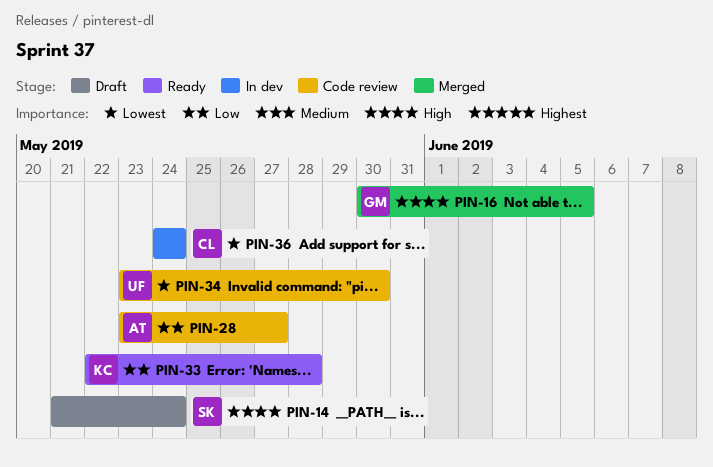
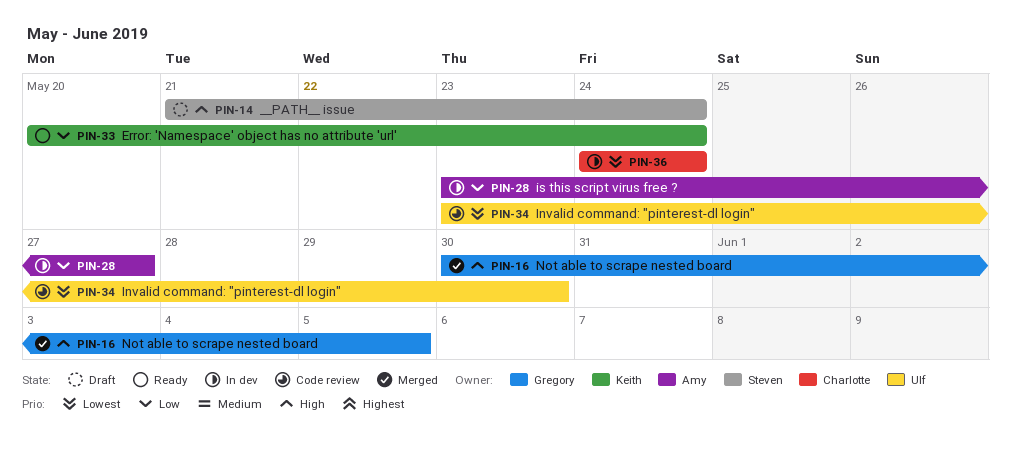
PIN-28, status: Code review -> In dev
PIN-33, start: May 22 -> May 20
PIN-33, due: May 28 -> May 24

